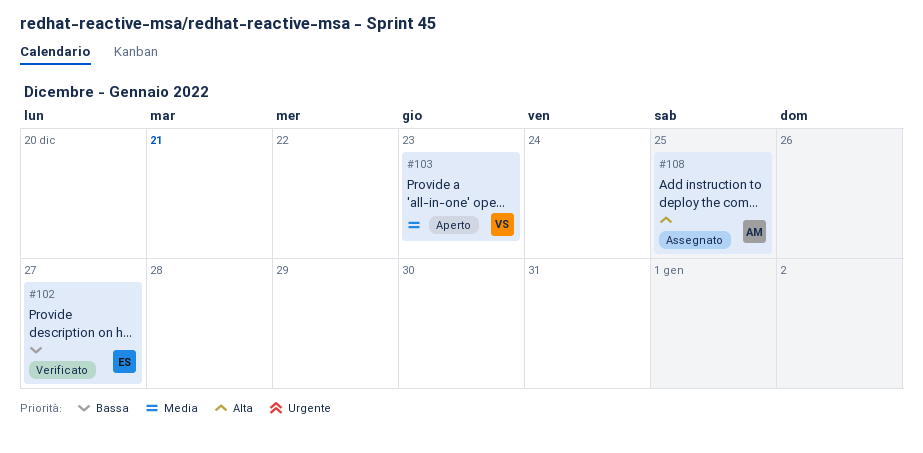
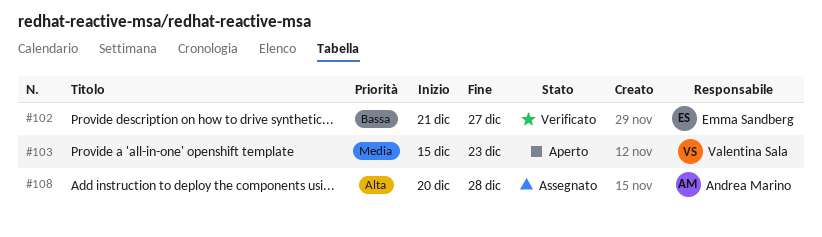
#108, due: Dec 25 -> Dec 28

